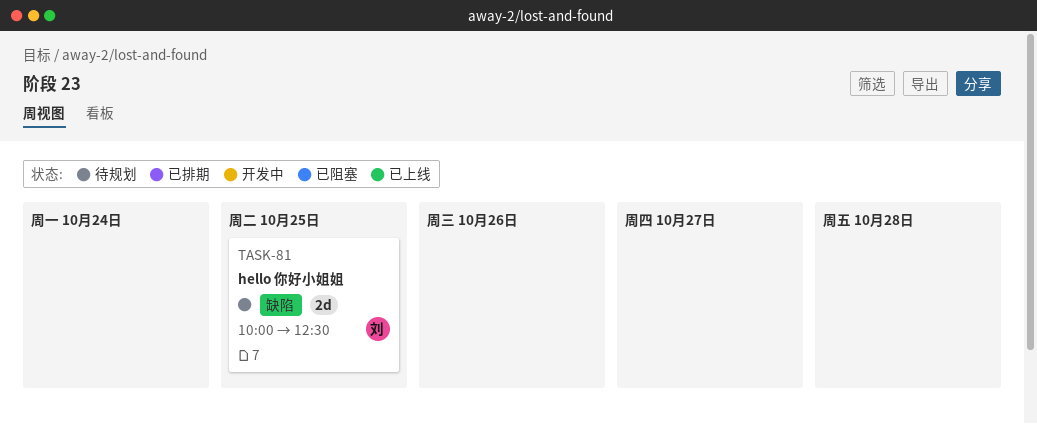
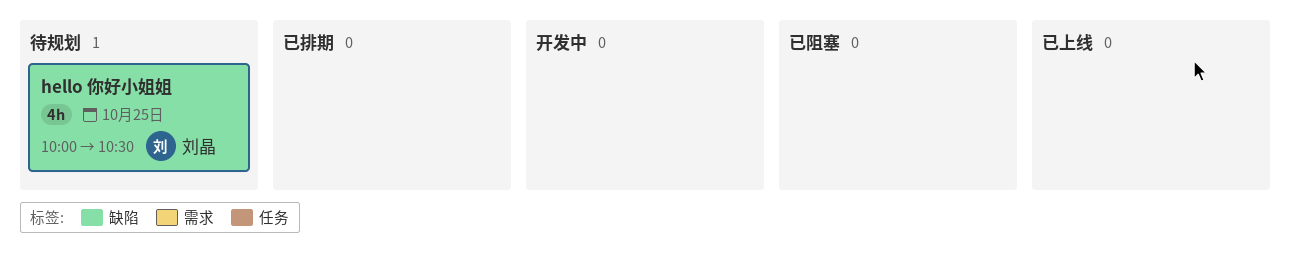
hello 你好小姐姐, estimate: 2d -> 4h
hello 你好小姐姐, ends: 12:30 -> 10:30

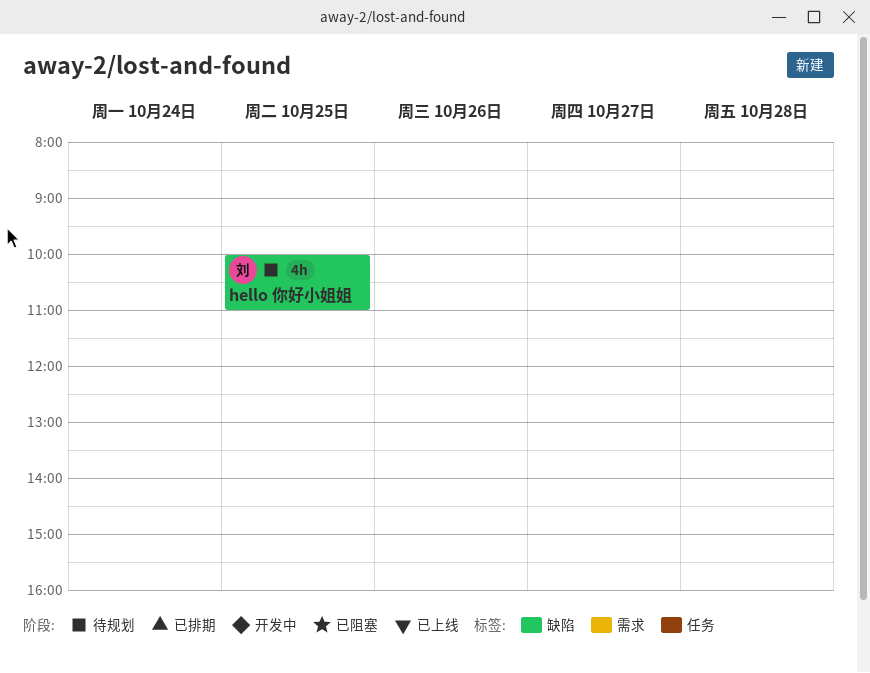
hello 你好小姐姐, ends: 10:30 -> 11:00

